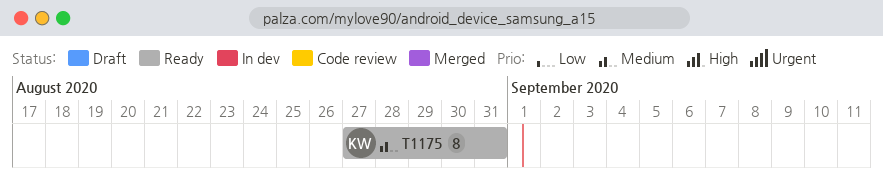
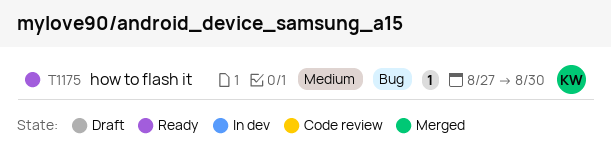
T1175, estimate: 8 -> 1
T1175, due: Aug 31 -> Aug 30

